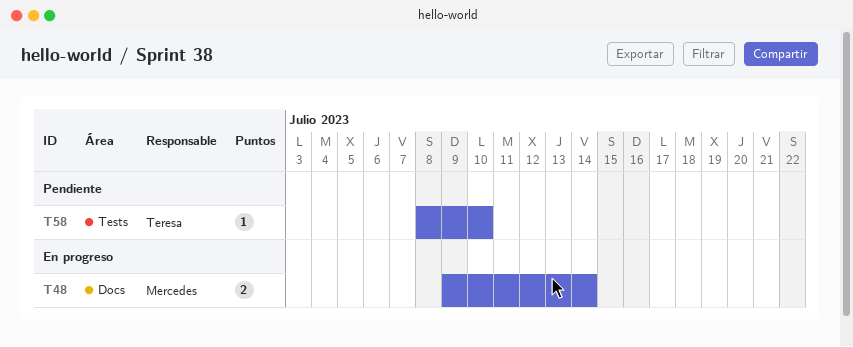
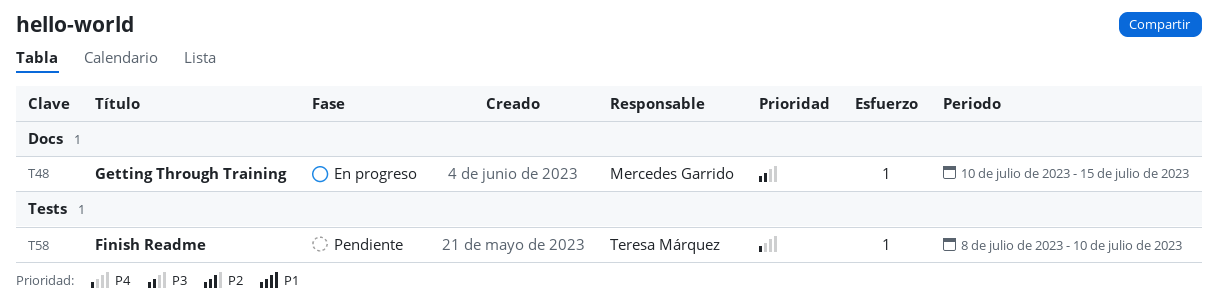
T48, estimate: 2 -> 1
T48, start: Jul 9 -> Jul 10
T48, due: Jul 14 -> Jul 15

